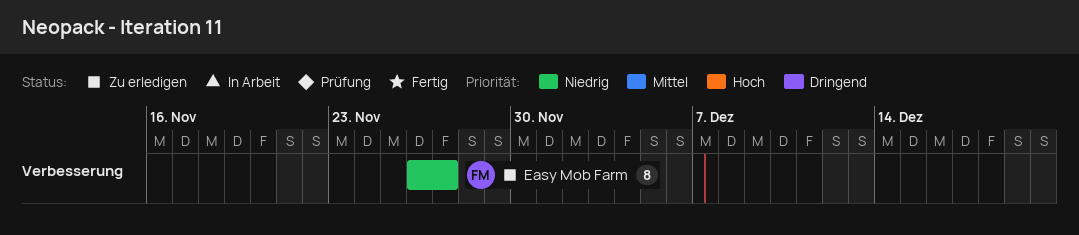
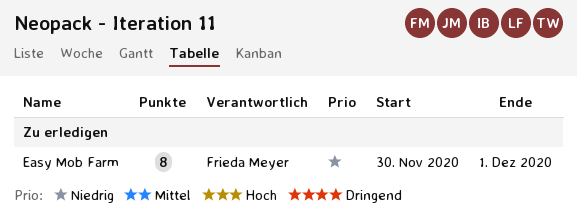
Easy Mob Farm, start: Nov 26 -> Nov 30
Easy Mob Farm, due: Nov 27 -> Dec 1

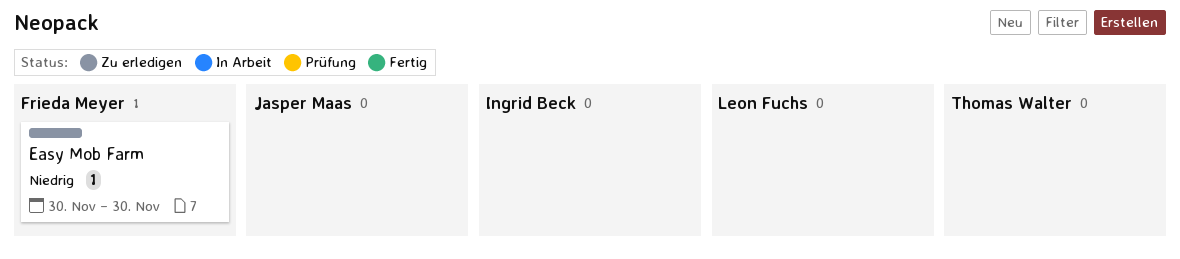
Easy Mob Farm, estimate: 8 -> 1
Easy Mob Farm, due: Dec 1 -> Nov 30

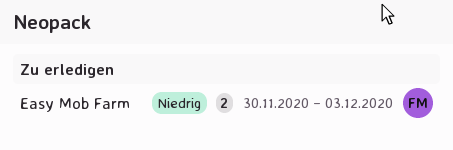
Easy Mob Farm, estimate: 1 -> 2
Easy Mob Farm, due: Nov 30 -> Dec 3

